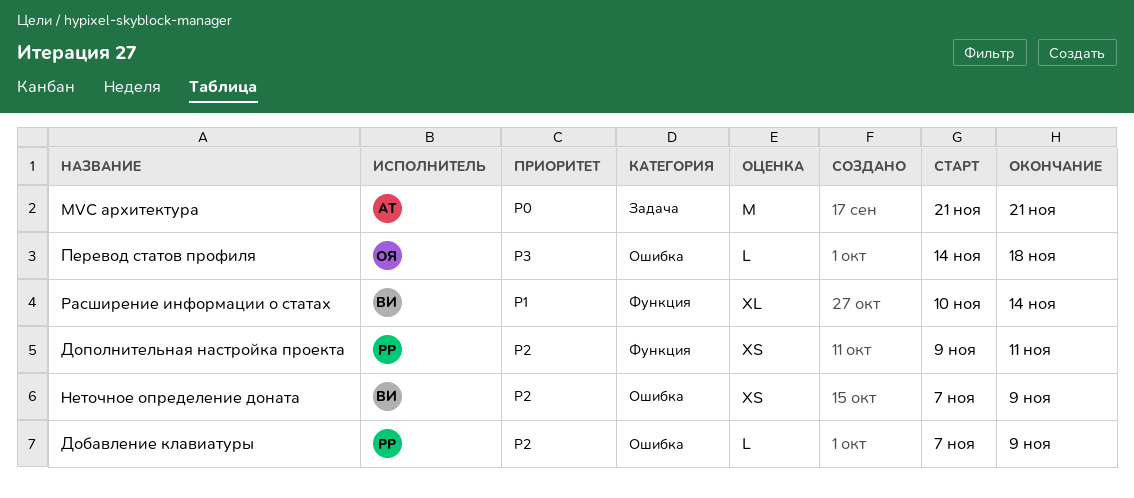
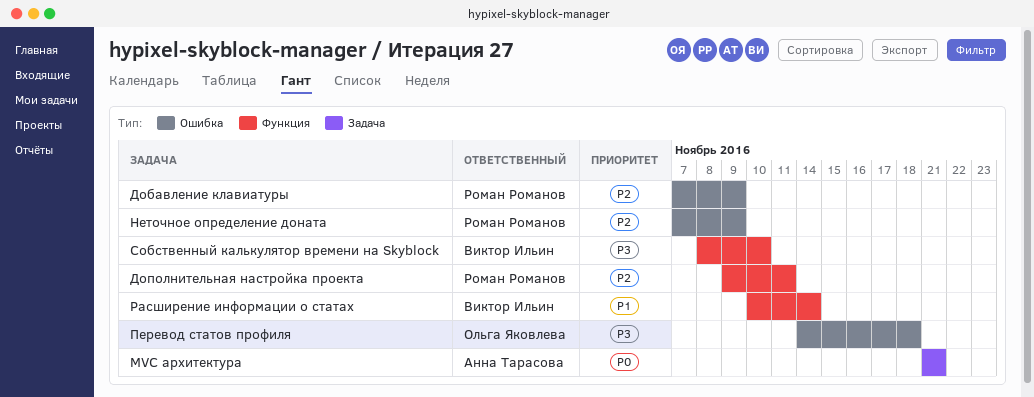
Неточное определение доната, owner: Виктор Ильин -> Роман Романов
Собственный калькулятор времени на Skyblock: none -> present

